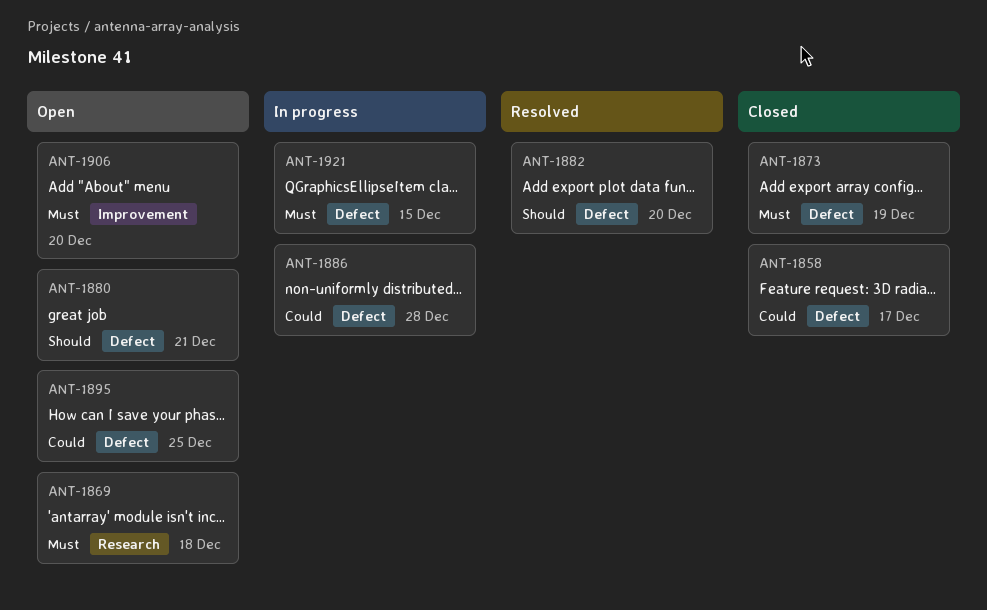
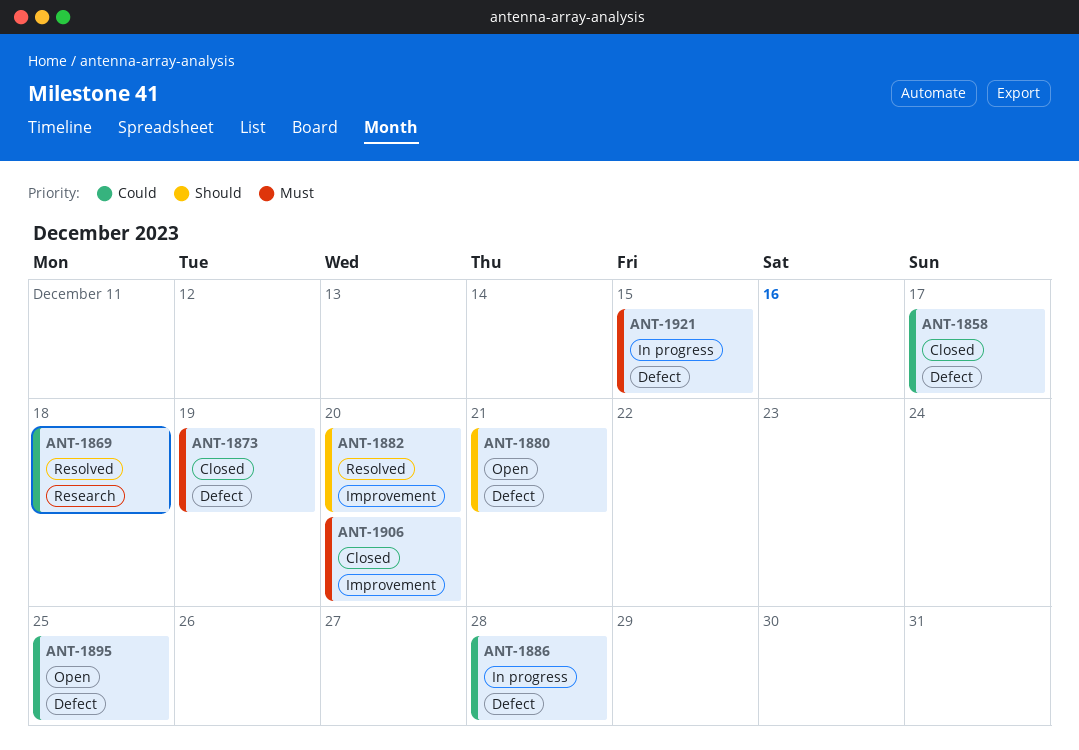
ANT-1869, status: Open -> Resolved
ANT-1869, priority: Must -> Could
ANT-1882, label: Defect -> Improvement
ANT-1906, status: Open -> Closed

